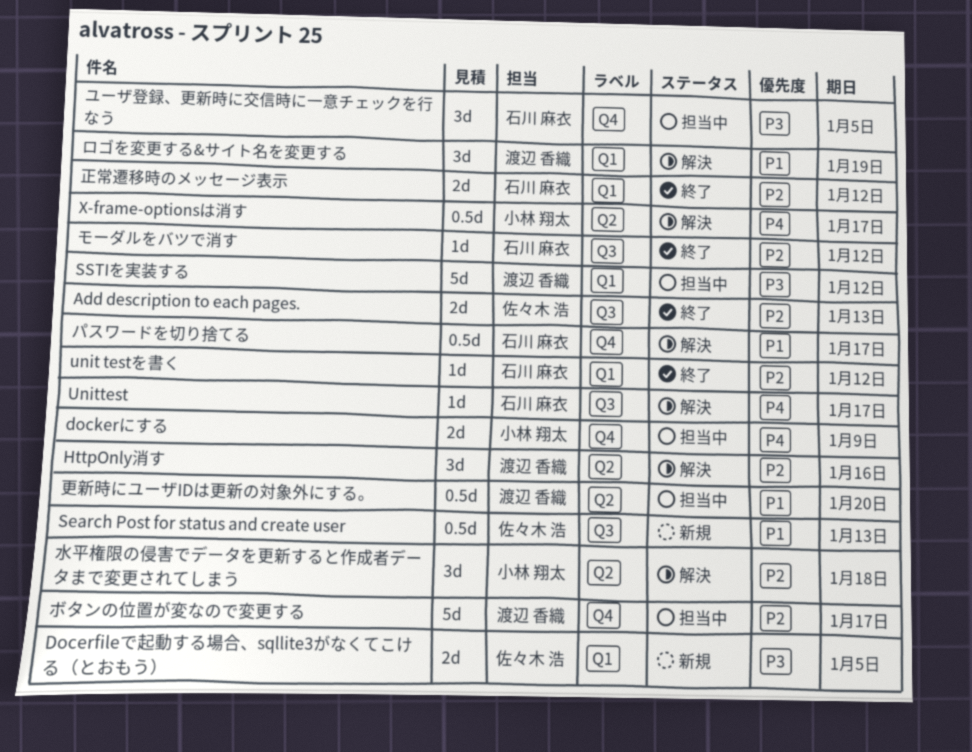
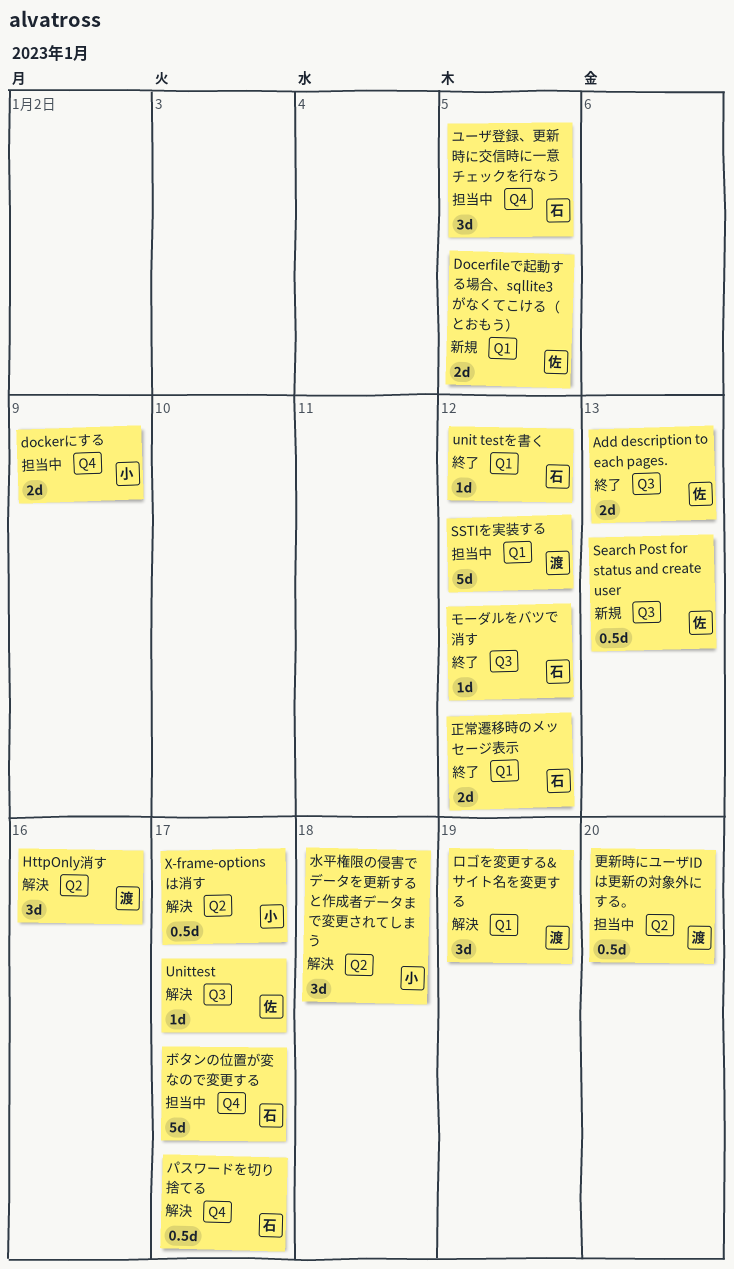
Unittest, owner: 石川 麻衣 -> 佐々木 浩
ボタンの位置が変なので変更する, owner: 渡辺 香織 -> 石川 麻衣

